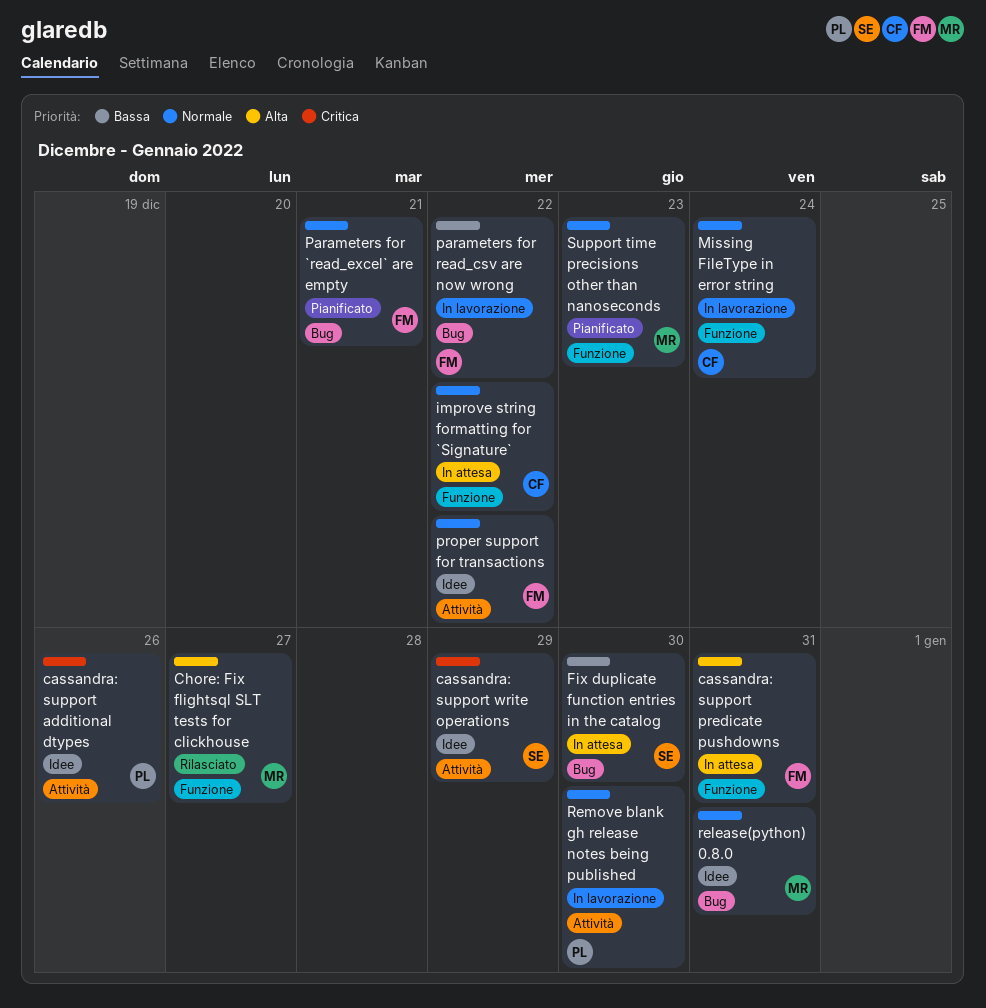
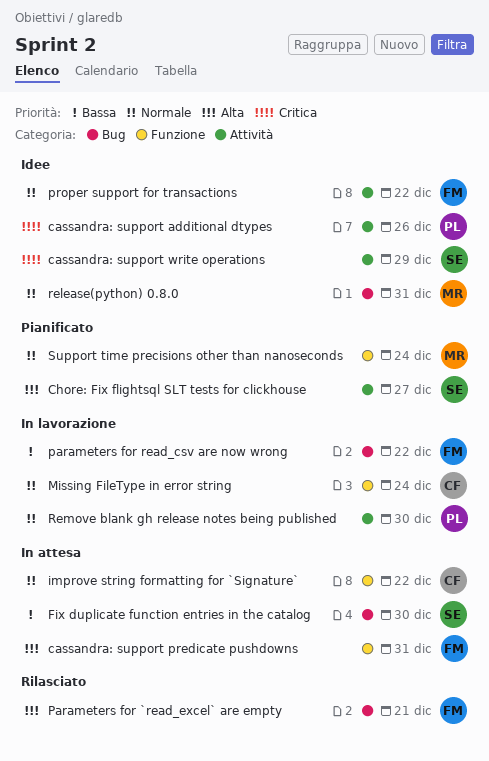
Chore: Fix flightsql SLT tests for clickhouse, status: Rilasciato -> Pianificato
Chore: Fix flightsql SLT tests for clickhouse, owner: MR -> SE
Chore: Fix flightsql SLT tests for clickhouse, label: Funzione -> Attività
Parameters for `read_excel` are empty, status: Pianificato -> Rilasciato
Parameters for `read_excel` are empty, priority: Normale -> Alta
Support time precisions other than nanoseconds, due: Dec 23 -> Dec 24

